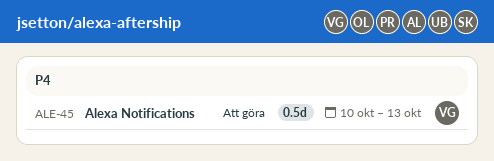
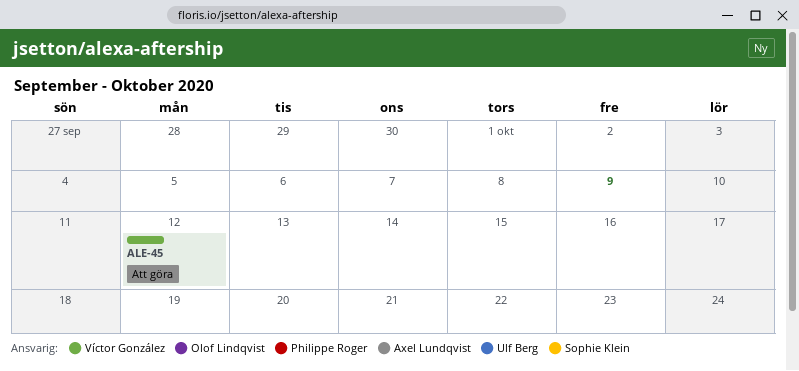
ALE-45, due: Oct 13 -> Oct 12

